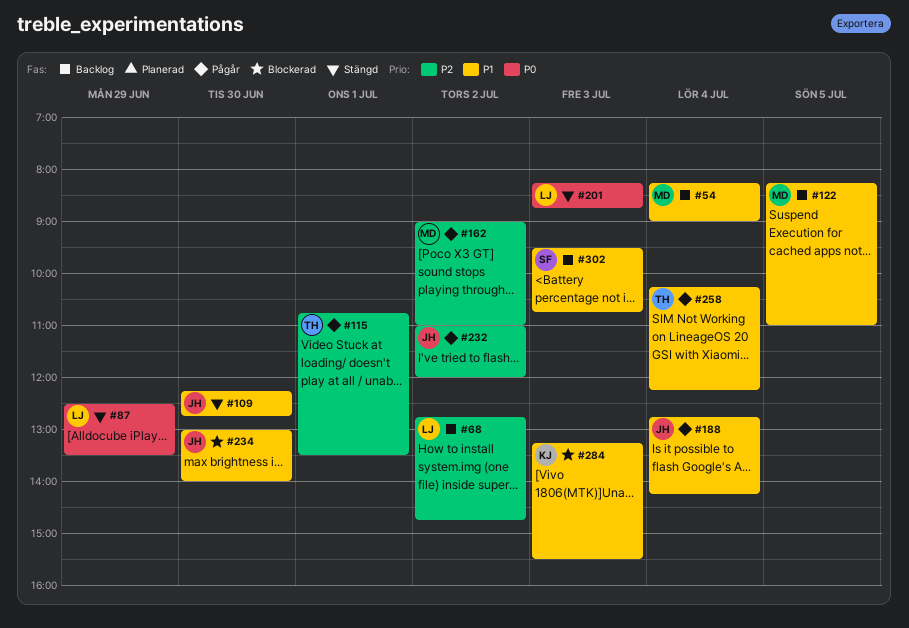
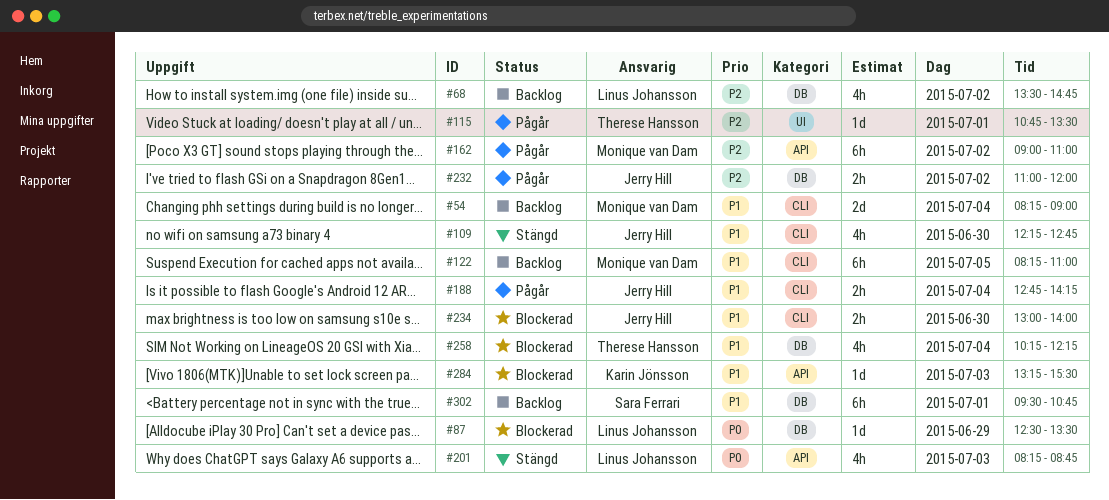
#68, begins: 12:45 -> 13:30
#87, status: Stängd -> Blockerad
#258, status: Pågår -> Blockerad
#302, day: Jul 3 -> Jul 1

